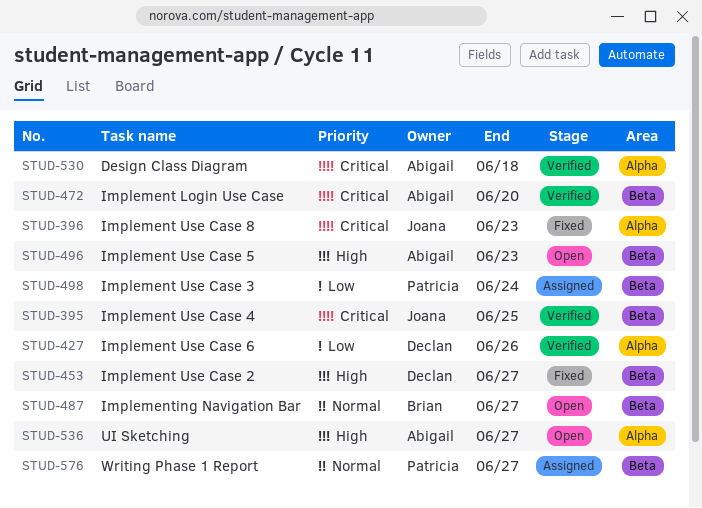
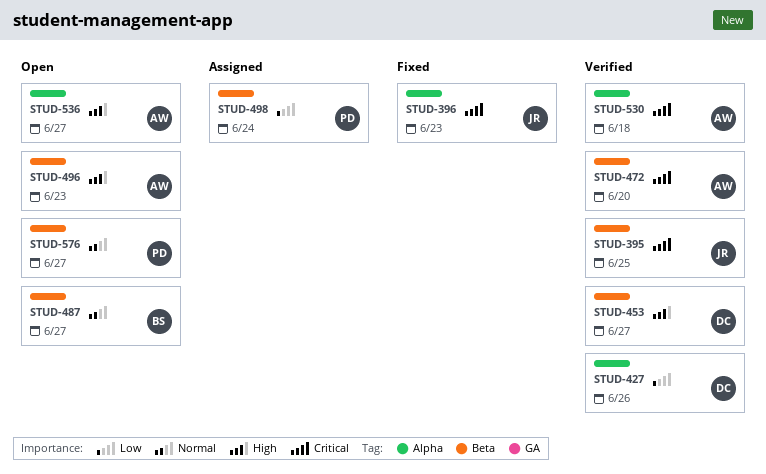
STUD-453, status: Fixed -> Verified
STUD-576, status: Assigned -> Open

